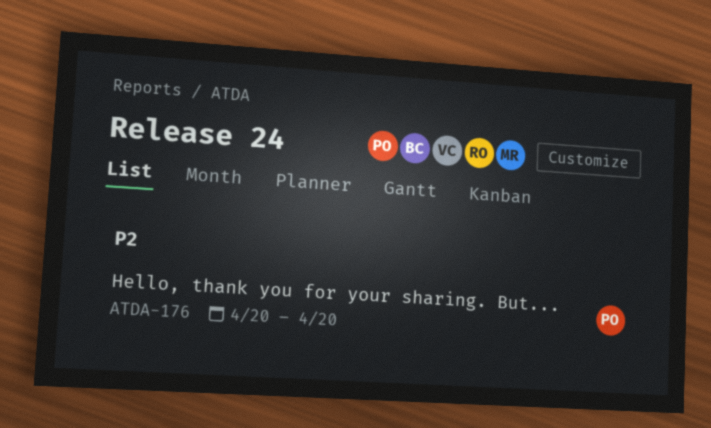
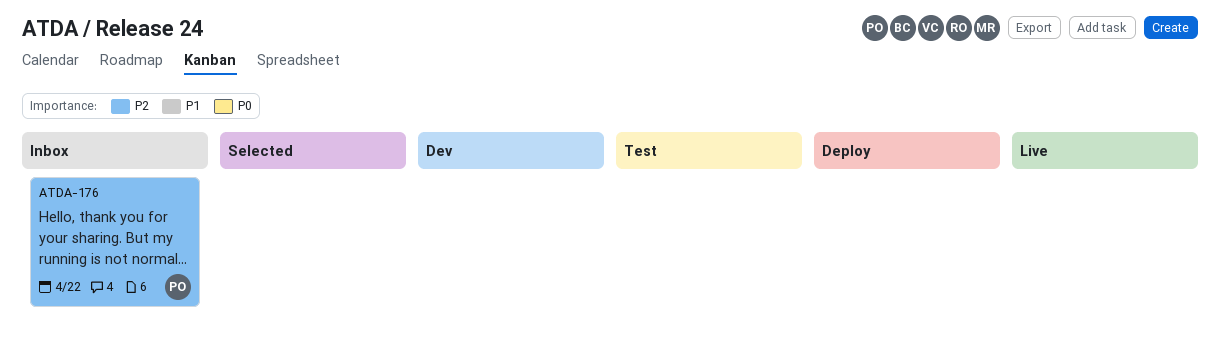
ATDA-176, due: Apr 20 -> Apr 22

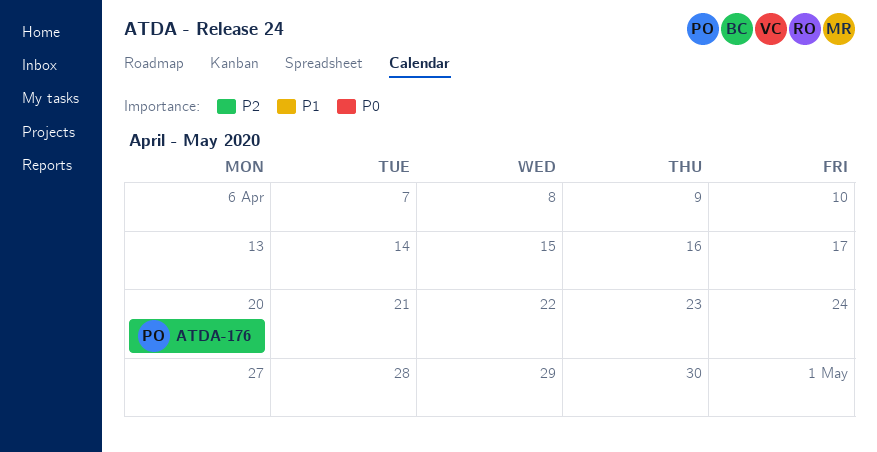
ATDA-176, due: Apr 22 -> Apr 20

